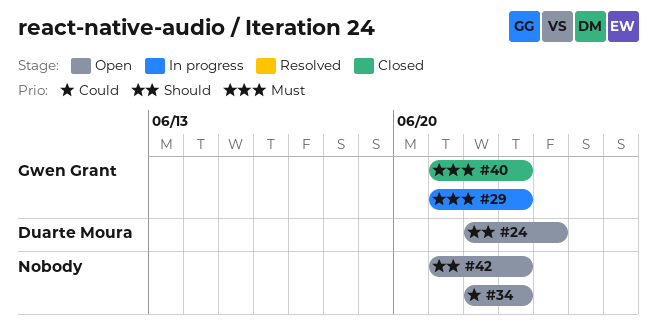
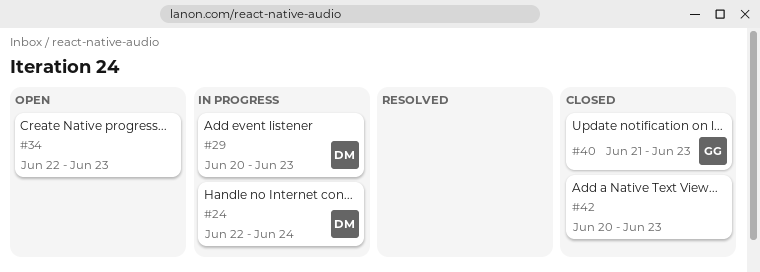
#24, status: Open -> In progress
#29, owner: Gwen Grant -> Duarte Moura
#29, start: Jun 21 -> Jun 20
#42, status: Open -> Closed
#42, start: Jun 21 -> Jun 20

